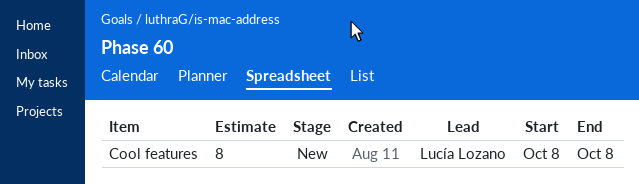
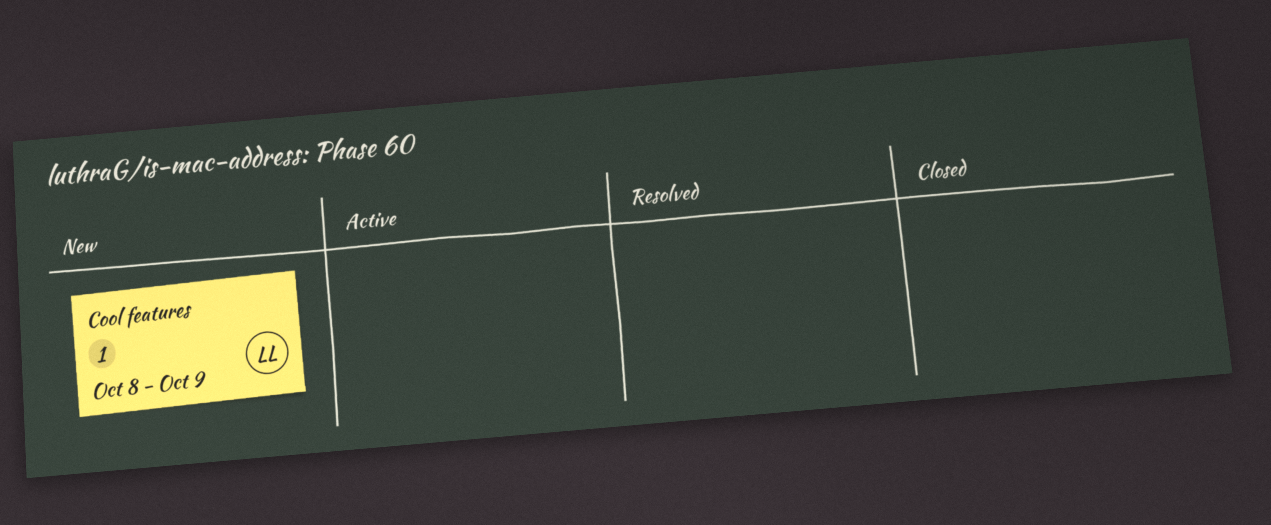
Cool features, estimate: 8 -> 1
Cool features, due: Oct 8 -> Oct 9

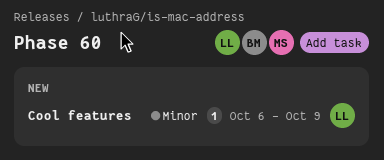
Cool features, start: Oct 8 -> Oct 6

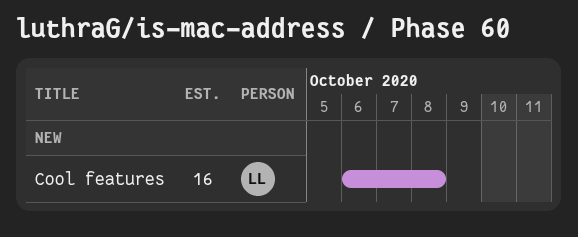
Cool features, estimate: 1 -> 16
Cool features, due: Oct 9 -> Oct 8

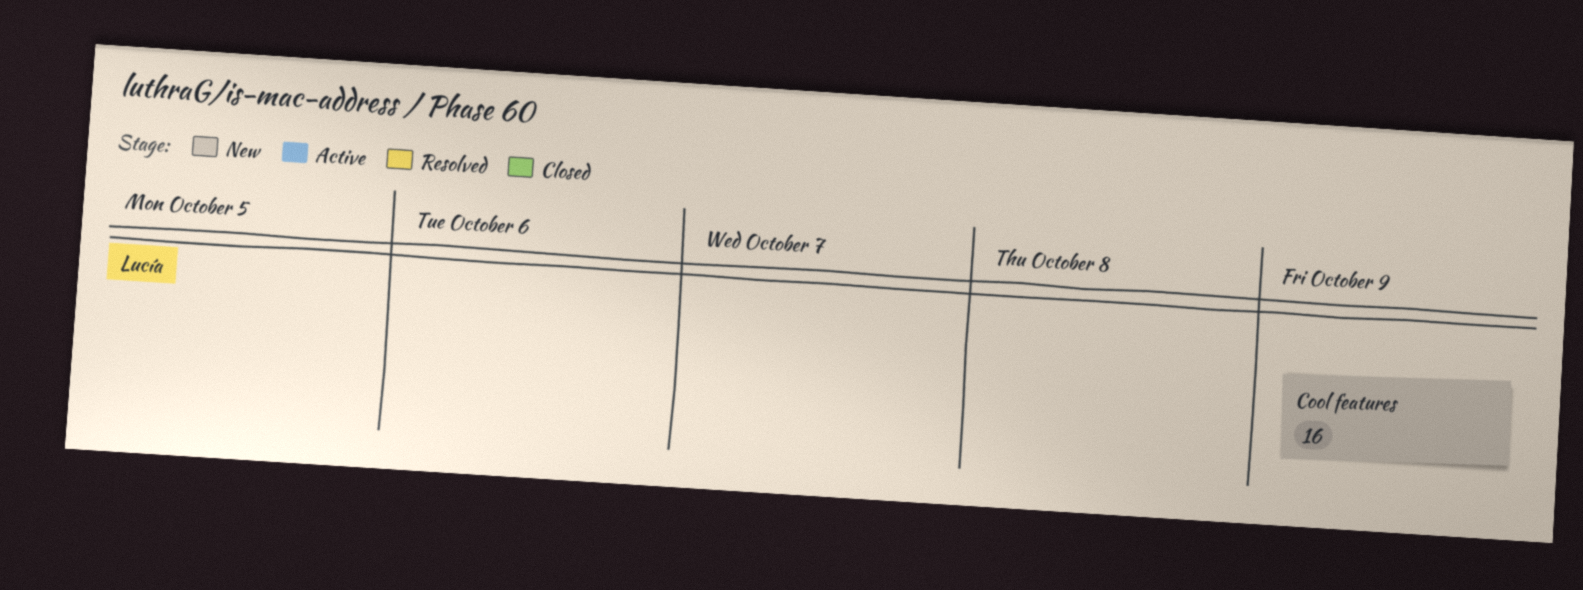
Cool features, due: Oct 8 -> Oct 9

